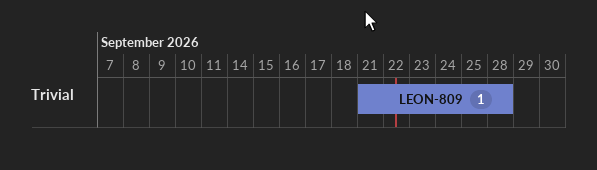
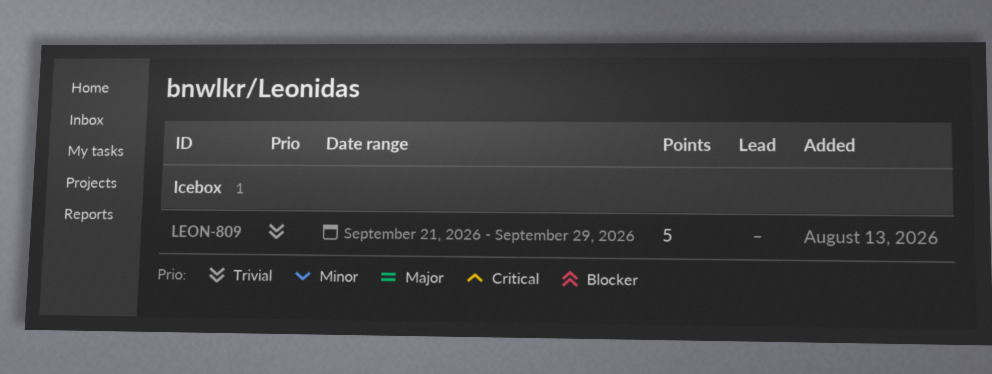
LEON-809, estimate: 1 -> 5
LEON-809, due: Sep 28 -> Sep 29

